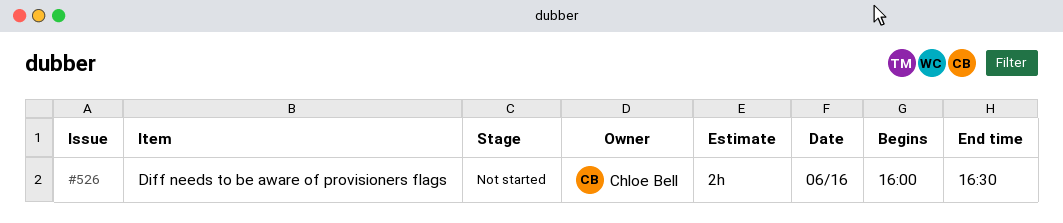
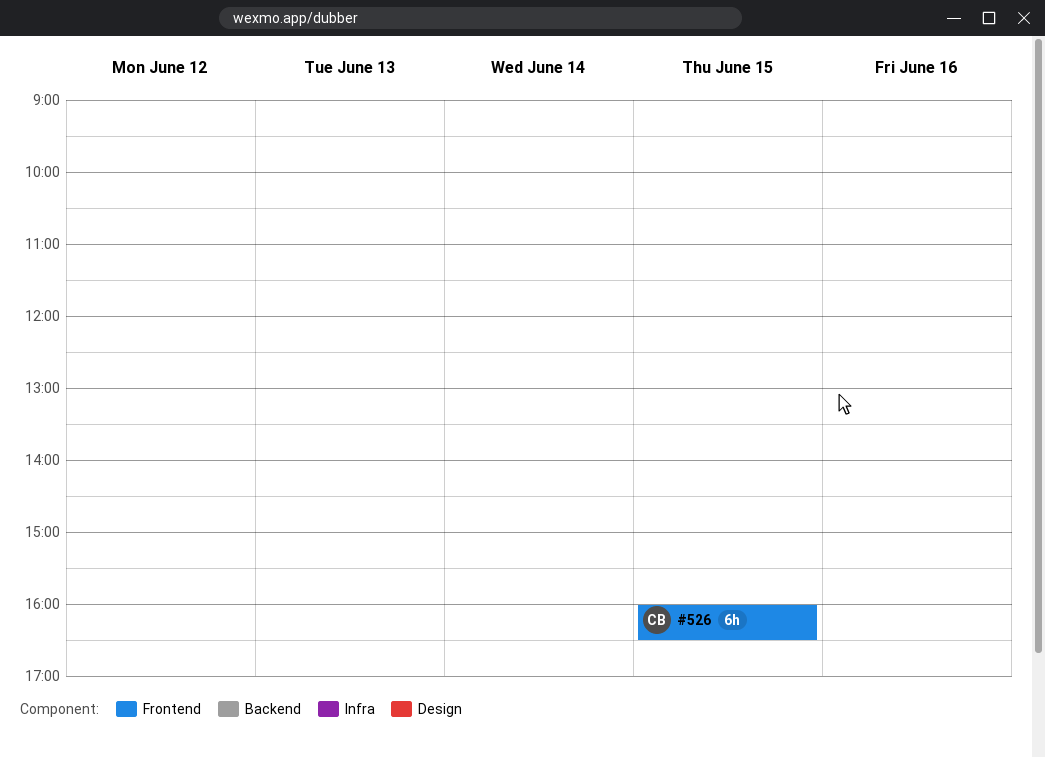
#526, estimate: 2h -> 6h
#526, day: Jun 16 -> Jun 15

